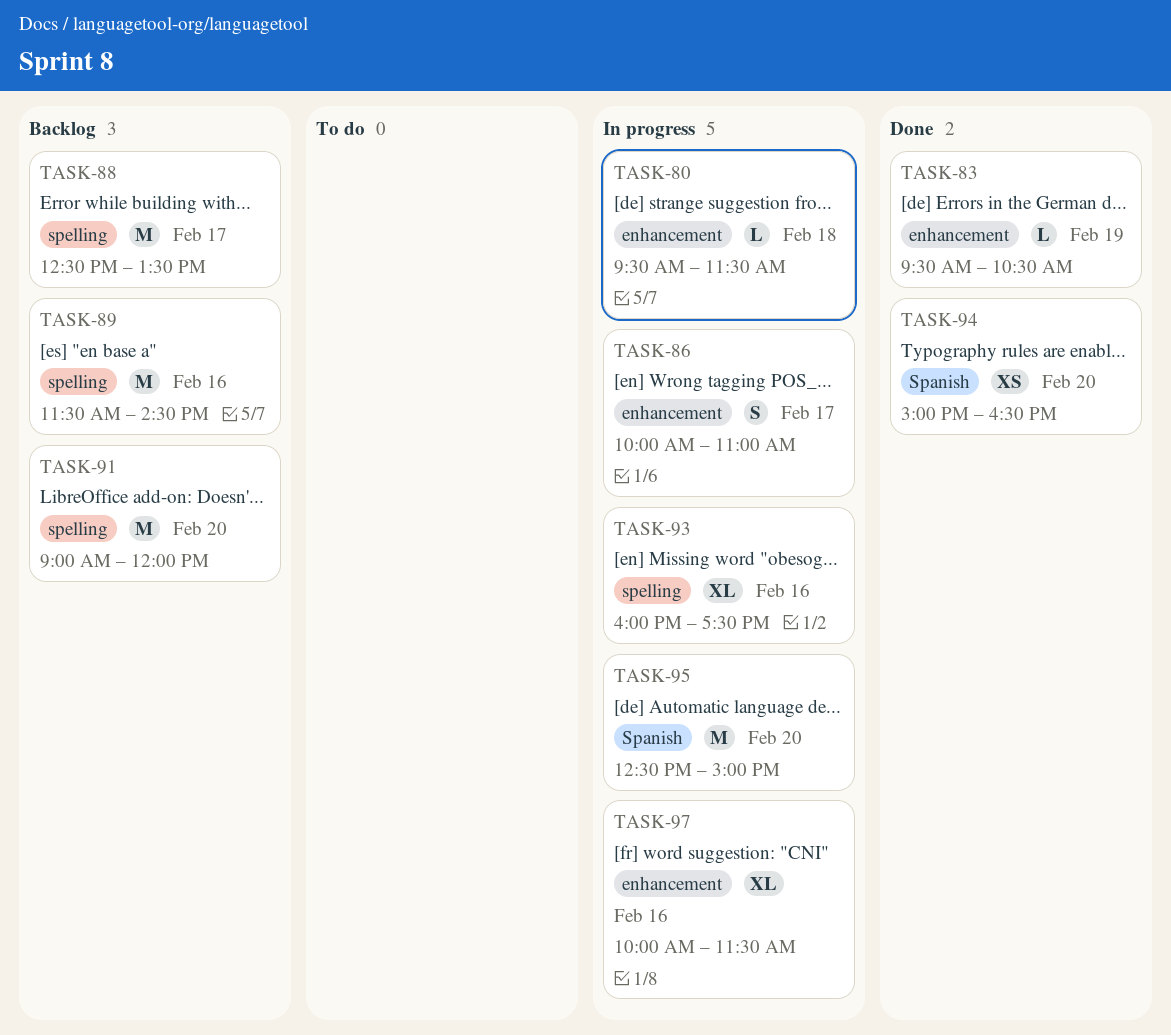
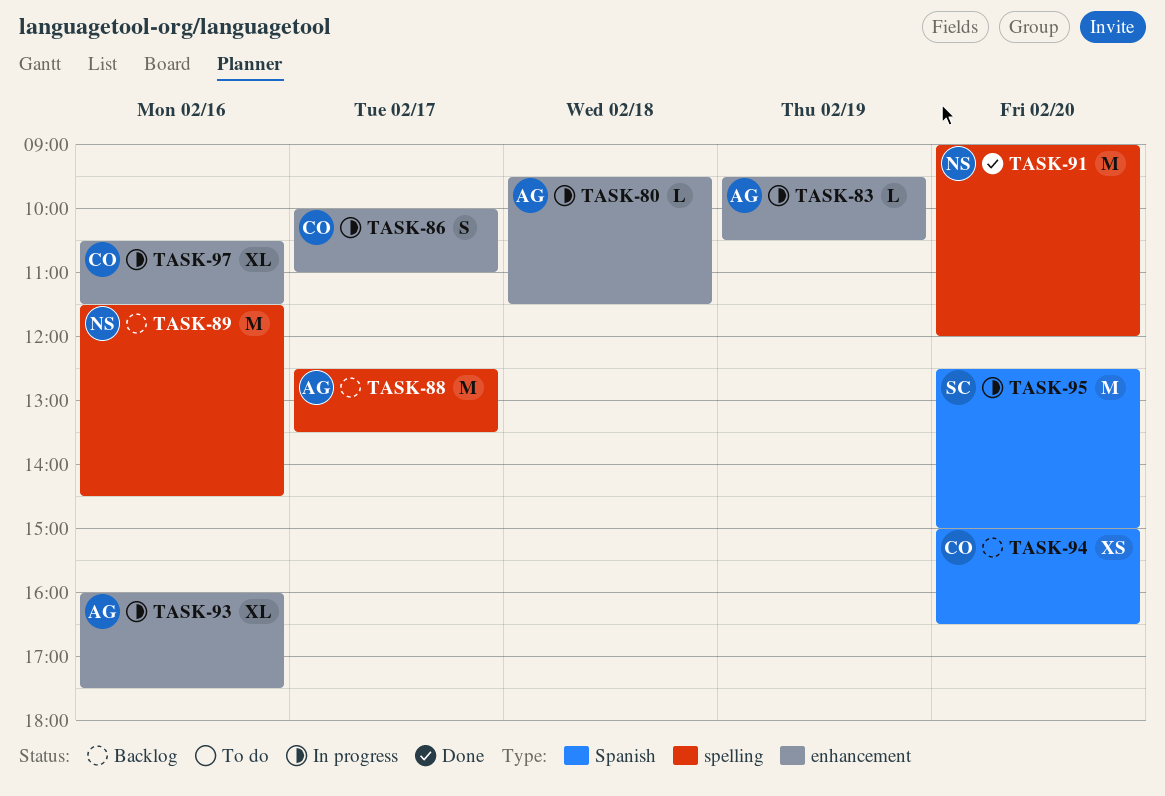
TASK-83, status: Done -> In progress
TASK-91, status: Backlog -> Done
TASK-93, label: spelling -> enhancement
TASK-94, status: Done -> Backlog
TASK-97, begins: 10:00 -> 10:30

